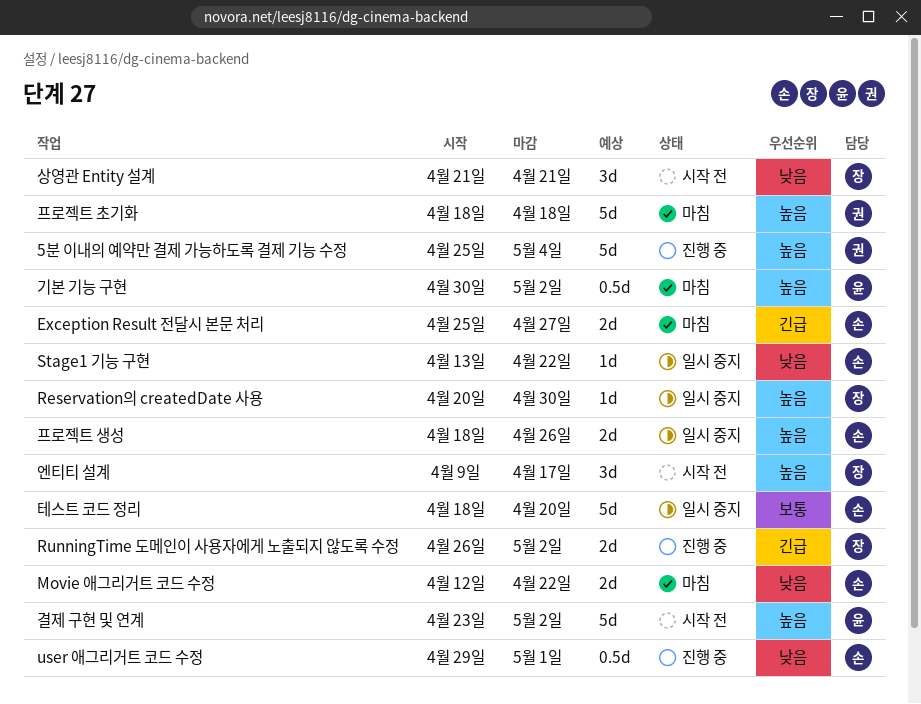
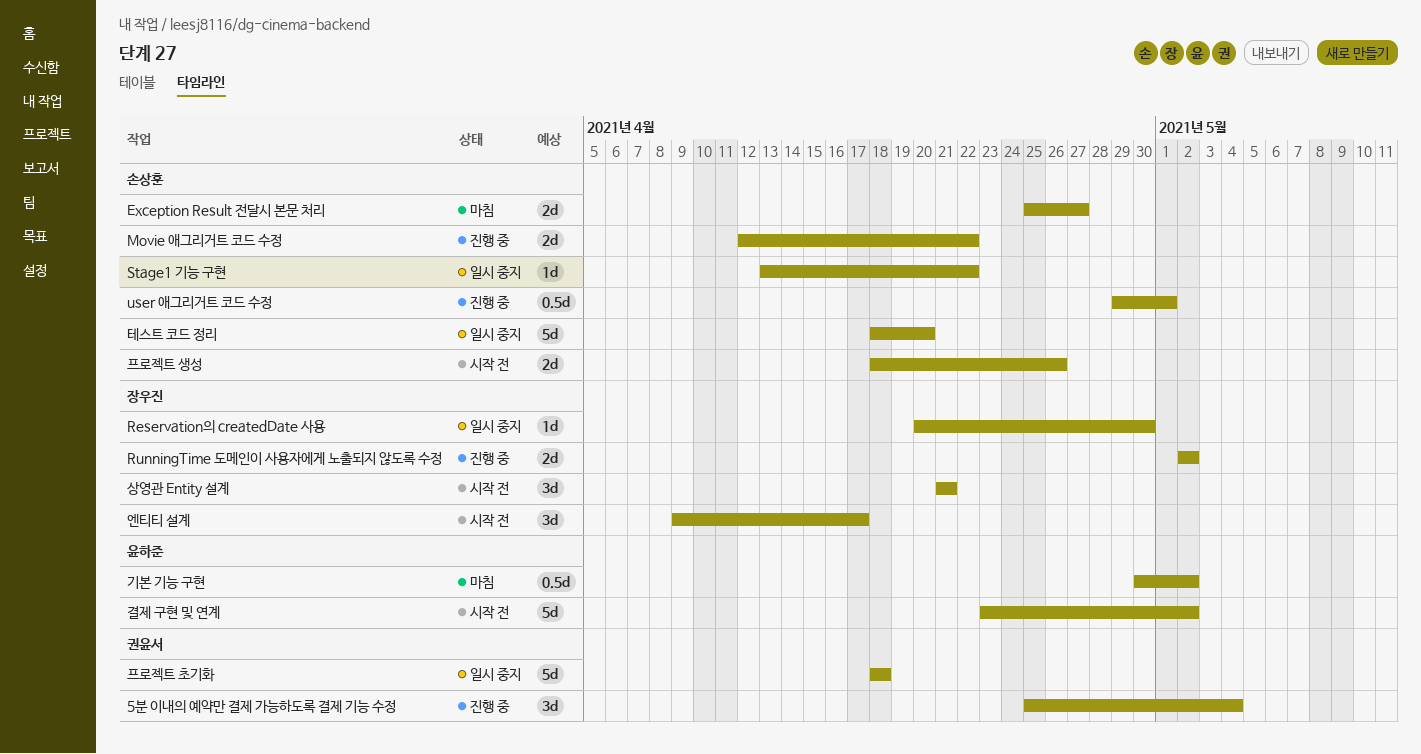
5분 이내의 예약만 결제 가능하도록 결제 기능 수정, estimate: 5d -> 3d
Movie 애그리거트 코드 수정, status: 마침 -> 진행 중
RunningTime 도메인이 사용자에게 노출되지 않도록 수정, start: Apr 26 -> May 2
프로젝트 생성, status: 일시 중지 -> 시작 전
프로젝트 초기화, status: 마침 -> 일시 중지

